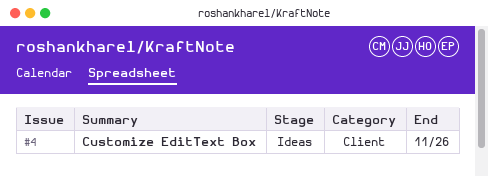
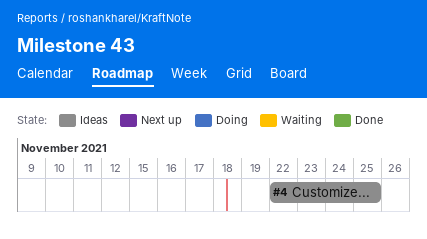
#4, due: Nov 26 -> Nov 25

